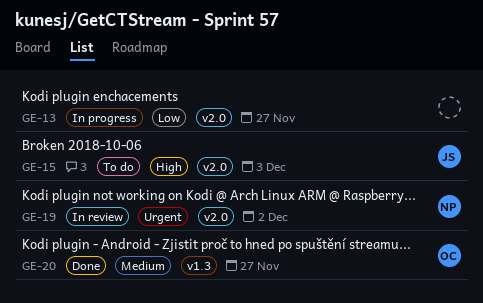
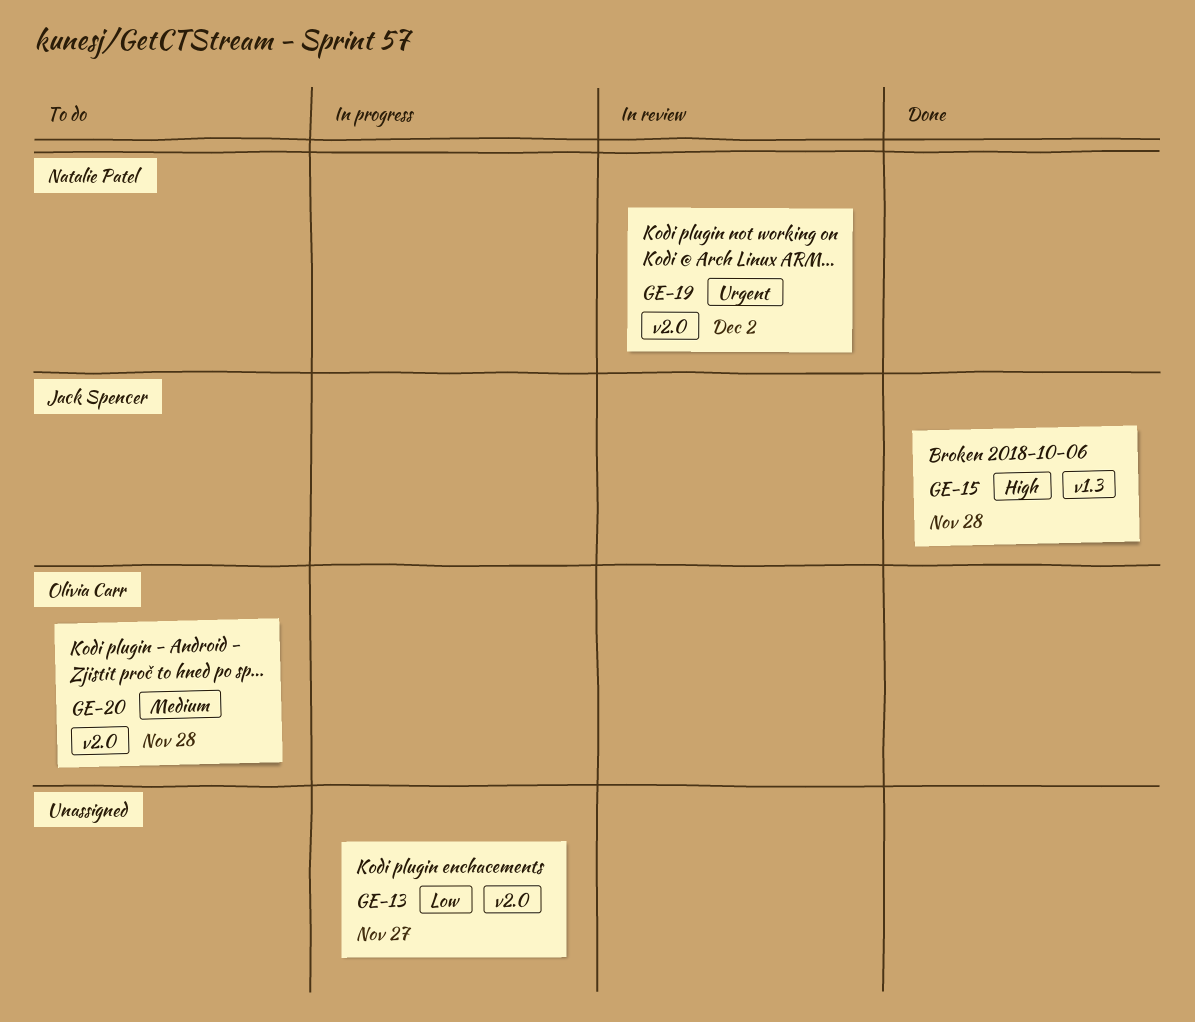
GE-15, status: To do -> Done
GE-15, label: v2.0 -> v1.3
GE-15, due: Dec 3 -> Nov 28
GE-20, status: Done -> To do
GE-20, label: v1.3 -> v2.0
GE-20, due: Nov 27 -> Nov 28

